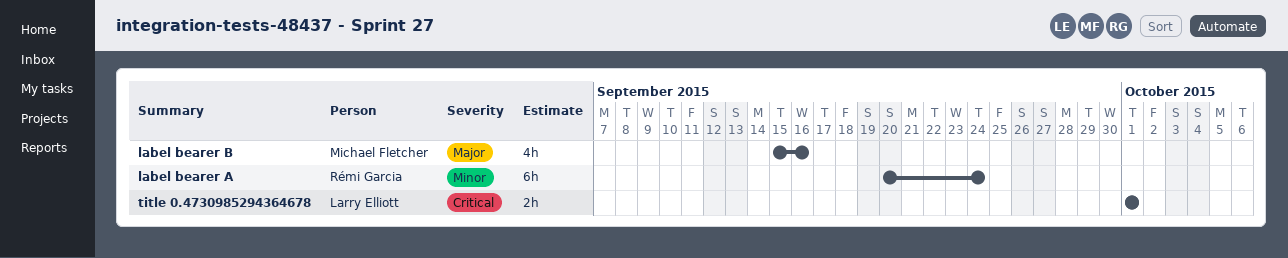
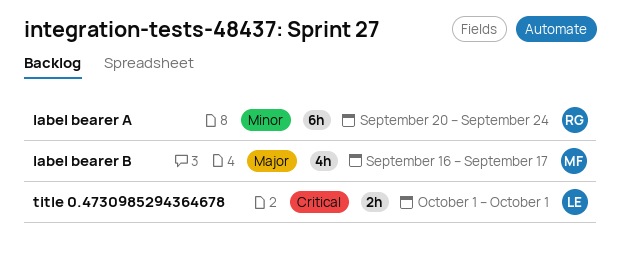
label bearer B, start: Sep 15 -> Sep 16
label bearer B, due: Sep 16 -> Sep 17

